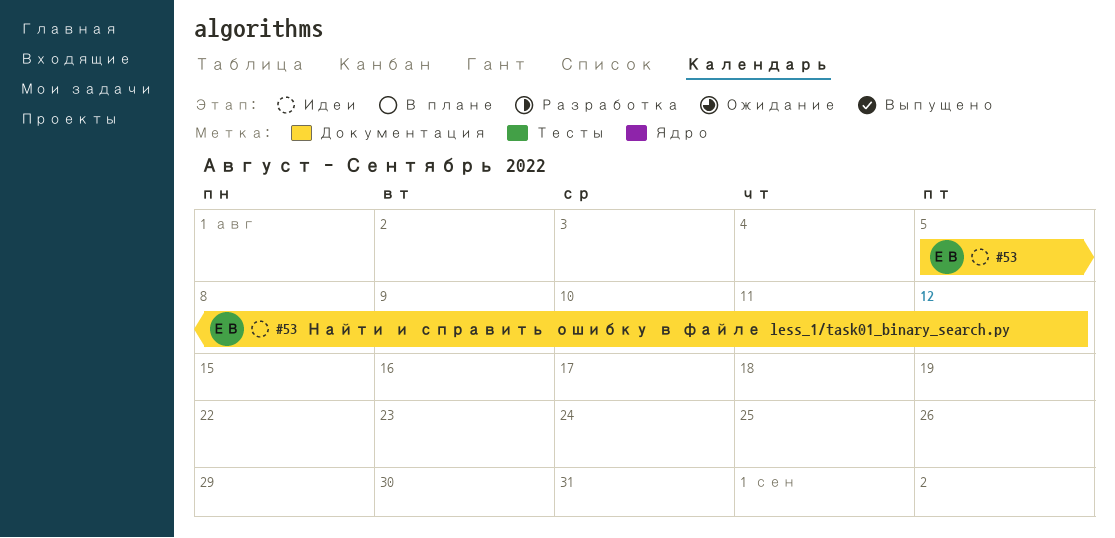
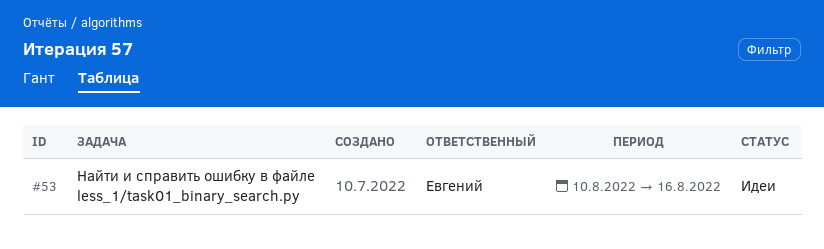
#53, start: Aug 5 -> Aug 10
#53, due: Aug 12 -> Aug 16

